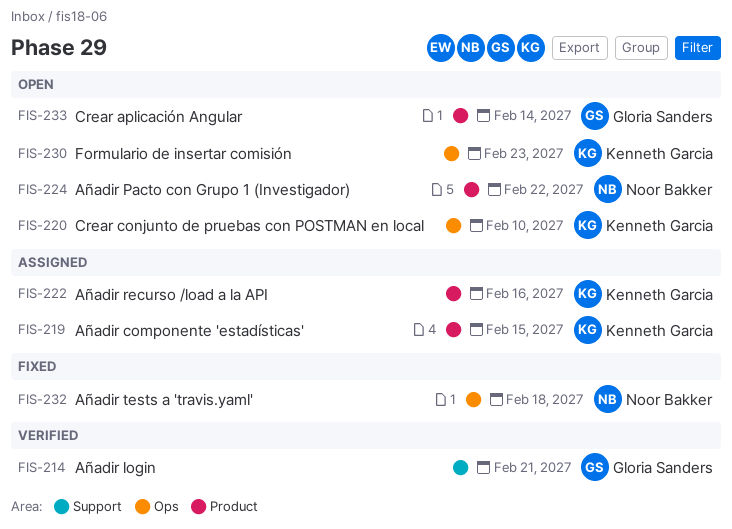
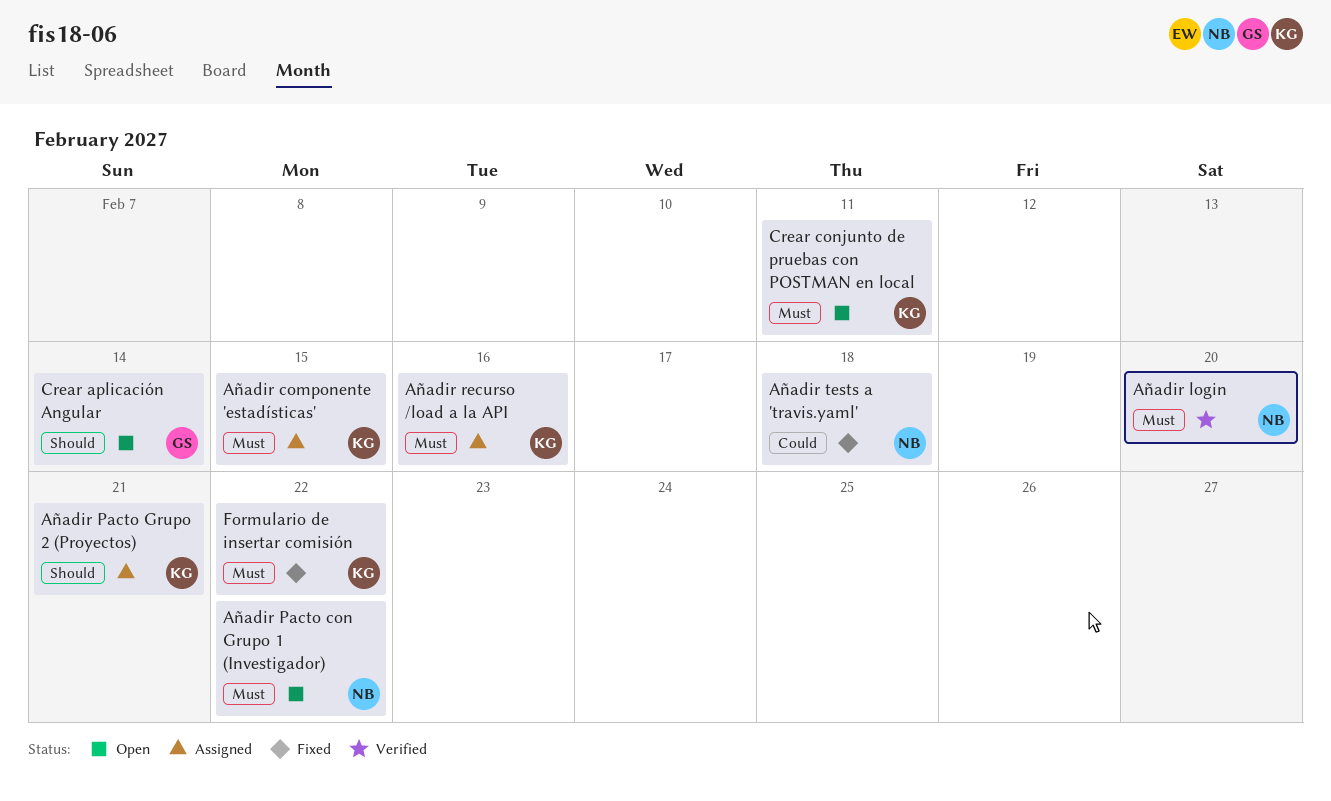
Añadir login, owner: Gloria Sanders -> Noor Bakker
Añadir login, due: Feb 21 -> Feb 20
Añadir Pacto Grupo 2 (Proyectos): none -> present
Crear conjunto de pruebas con POSTMAN en local, due: Feb 10 -> Feb 11
Formulario de insertar comisión, status: Open -> Fixed
Formulario de insertar comisión, due: Feb 23 -> Feb 22

